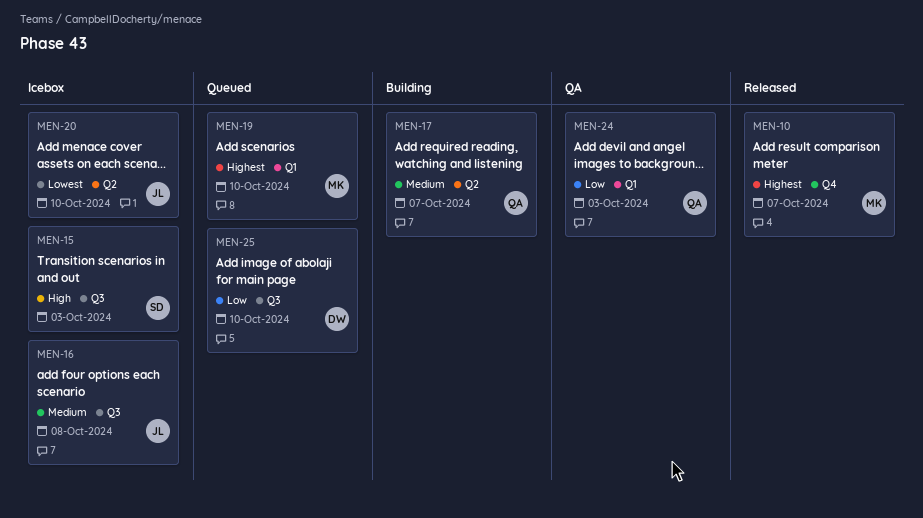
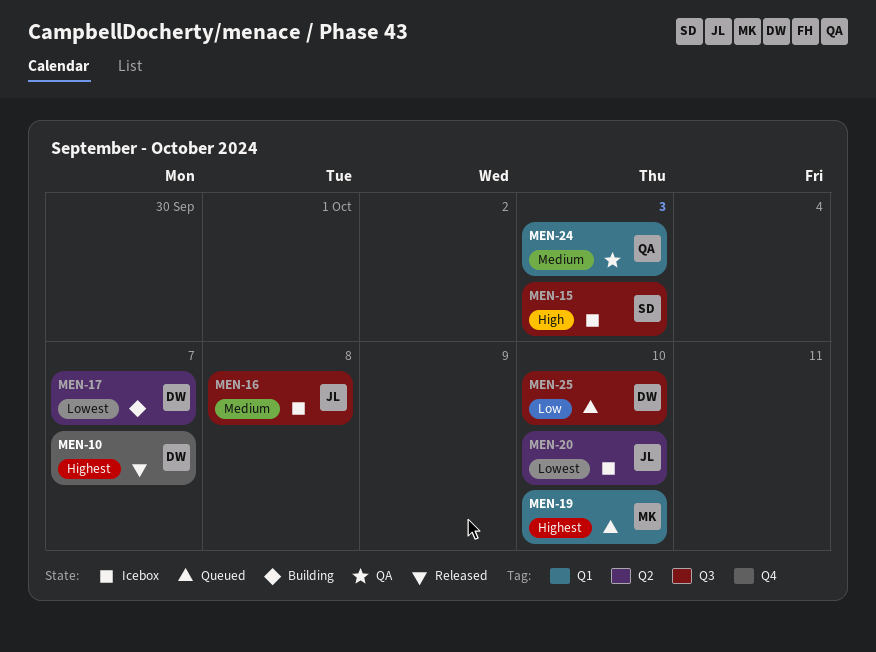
MEN-10, owner: MK -> DW
MEN-17, owner: QA -> DW
MEN-17, priority: Medium -> Lowest
MEN-24, priority: Low -> Medium

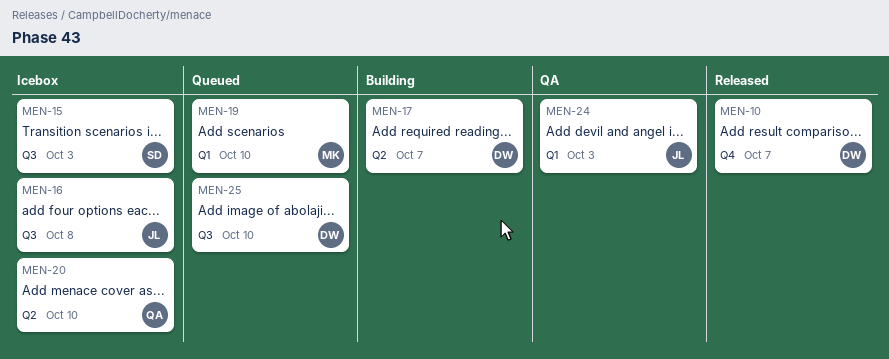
MEN-20, owner: JL -> QA
MEN-24, owner: QA -> JL

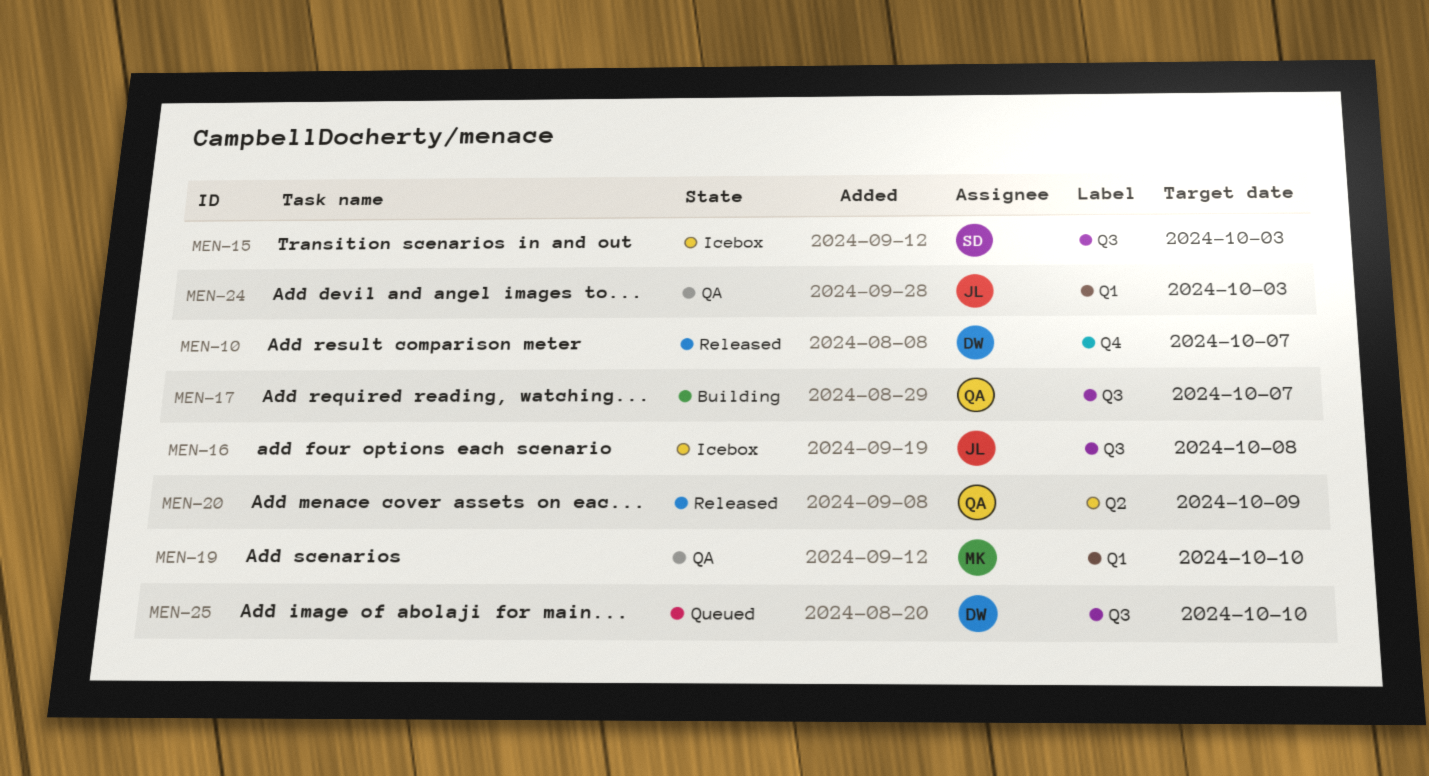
MEN-17, owner: DW -> QA
MEN-17, label: Q2 -> Q3
MEN-19, status: Queued -> QA
MEN-20, status: Icebox -> Released
MEN-20, due: Oct 10 -> Oct 9

